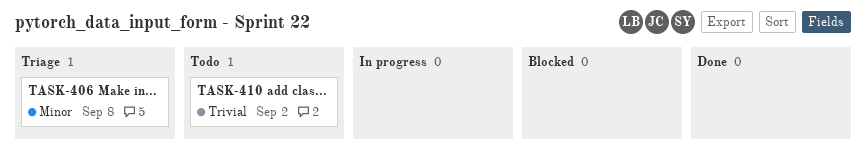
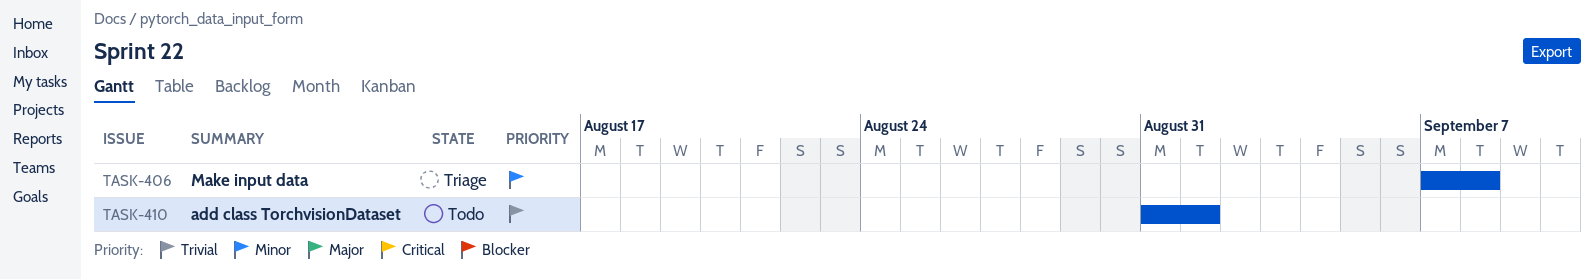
TASK-410, due: Sep 2 -> Sep 1

